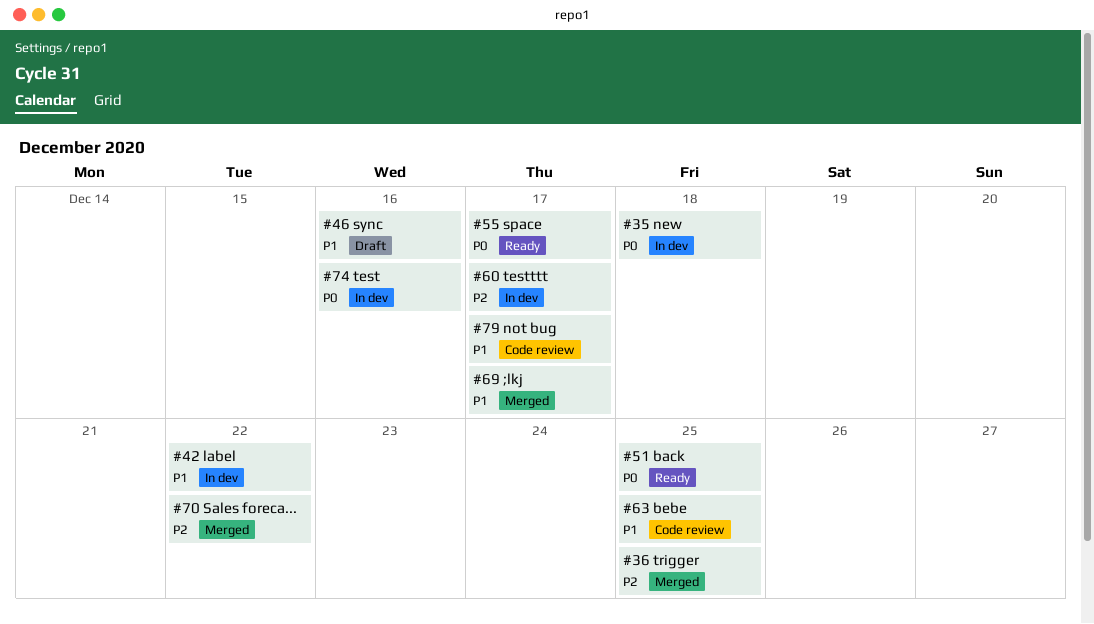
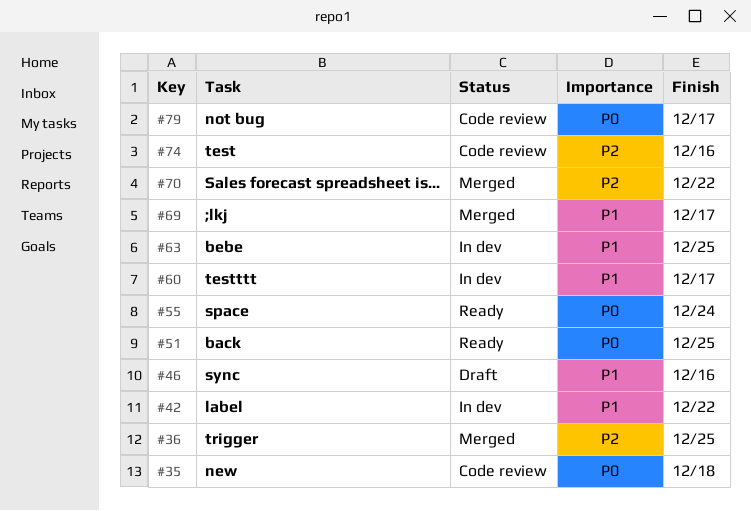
#35, status: In dev -> Code review
#55, due: Dec 17 -> Dec 24
#60, priority: P2 -> P1
#63, status: Code review -> In dev
#74, status: In dev -> Code review
#74, priority: P0 -> P2
#79, priority: P1 -> P0

